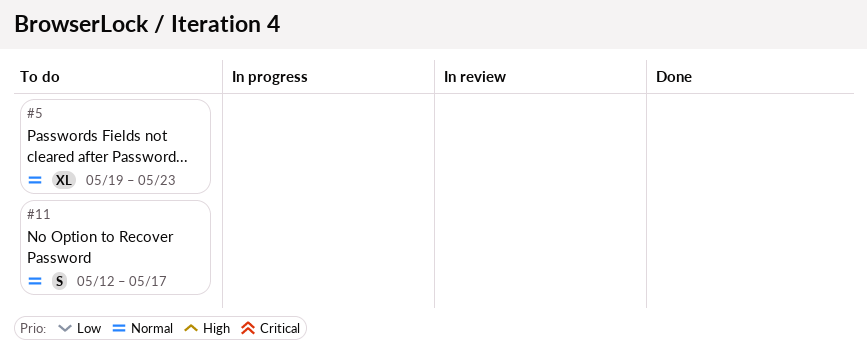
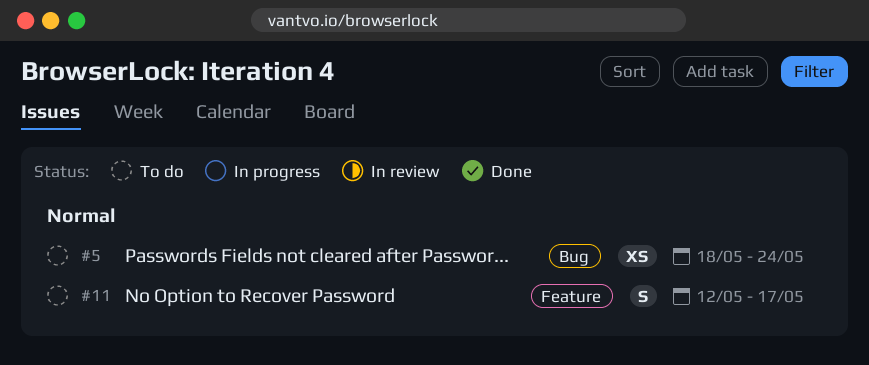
#5, estimate: XL -> XS
#5, start: May 19 -> May 18
#5, due: May 23 -> May 24

